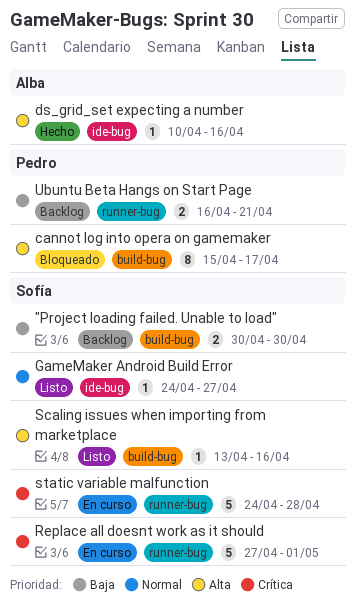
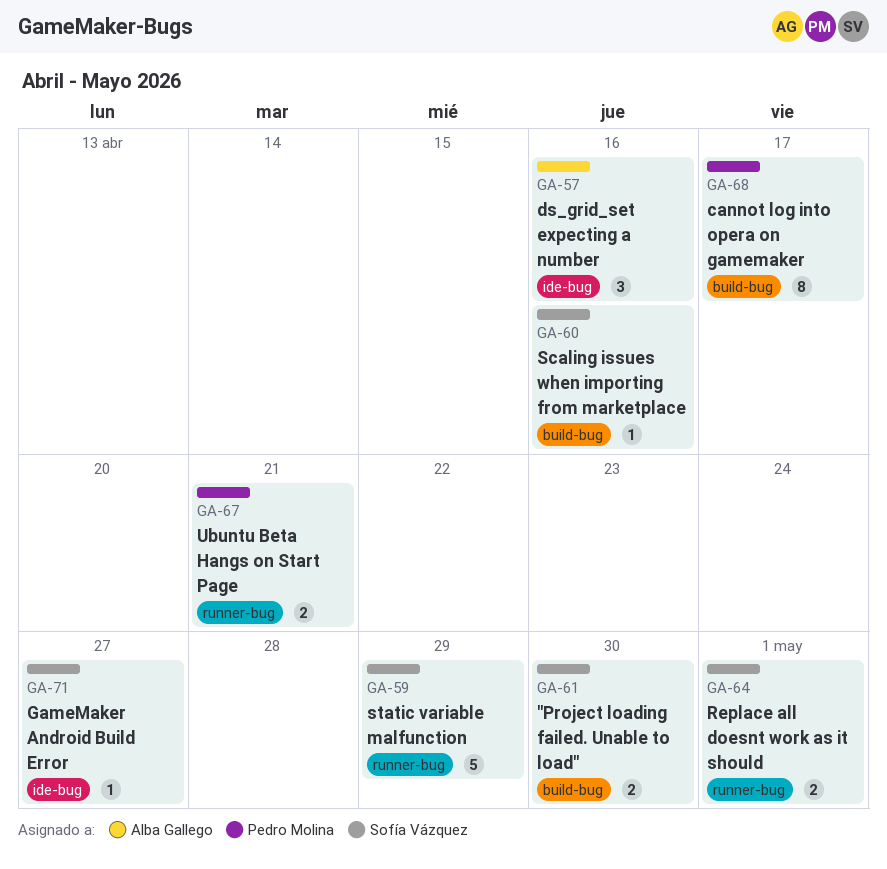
ds_grid_set expecting a number, estimate: 1 -> 3
Replace all doesnt work as it should, estimate: 5 -> 2
static variable malfunction, due: Apr 28 -> Apr 29

